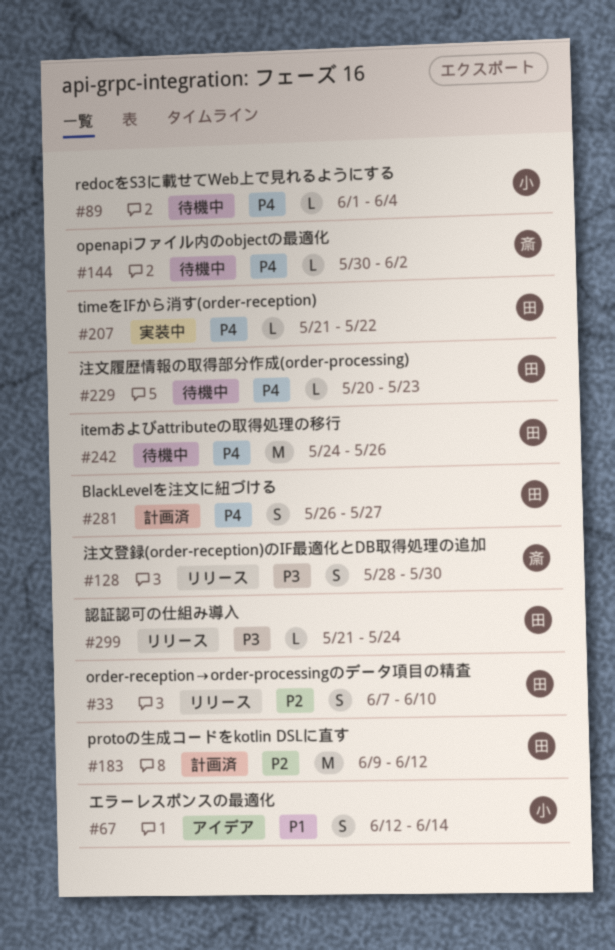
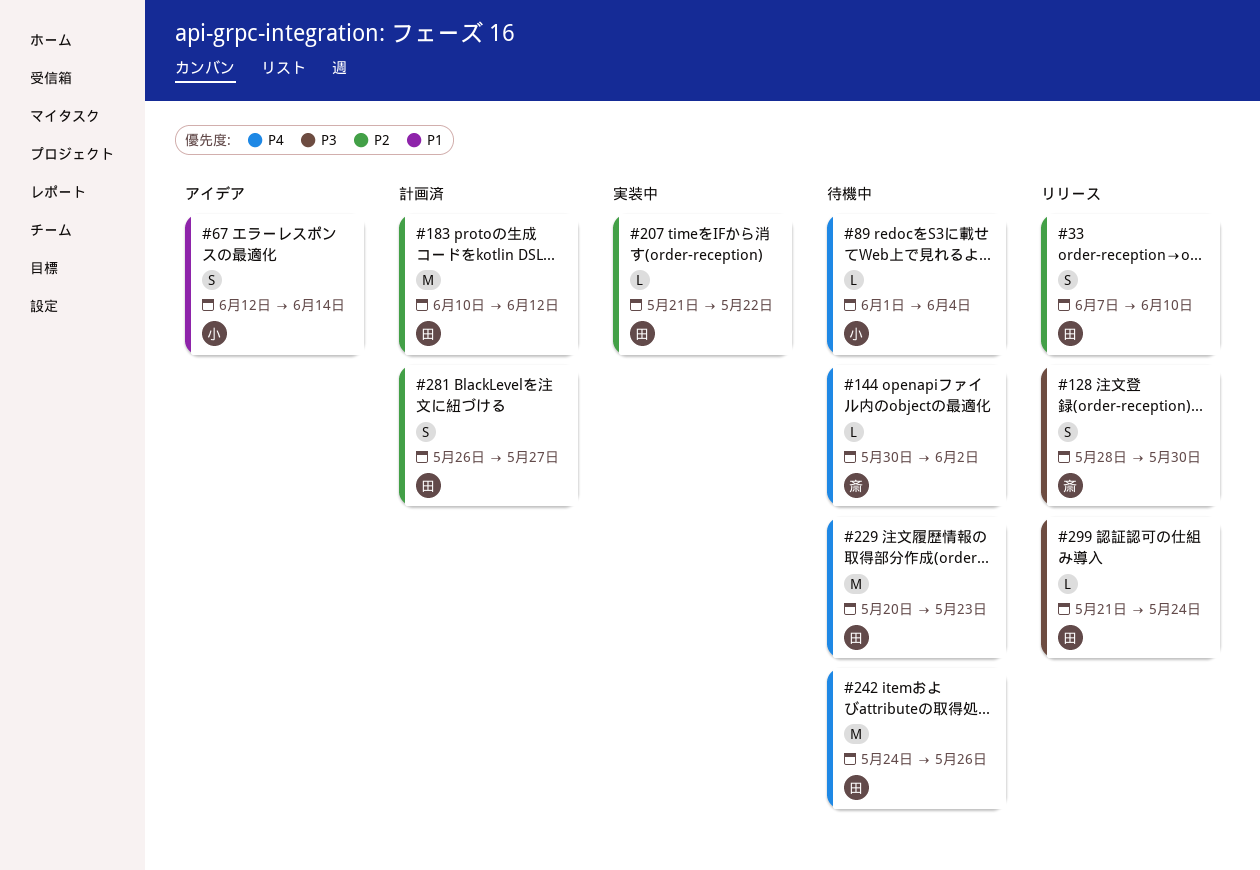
#183, start: Jun 9 -> Jun 10
#207, priority: P4 -> P2
#229, estimate: L -> M
#281, priority: P4 -> P2

